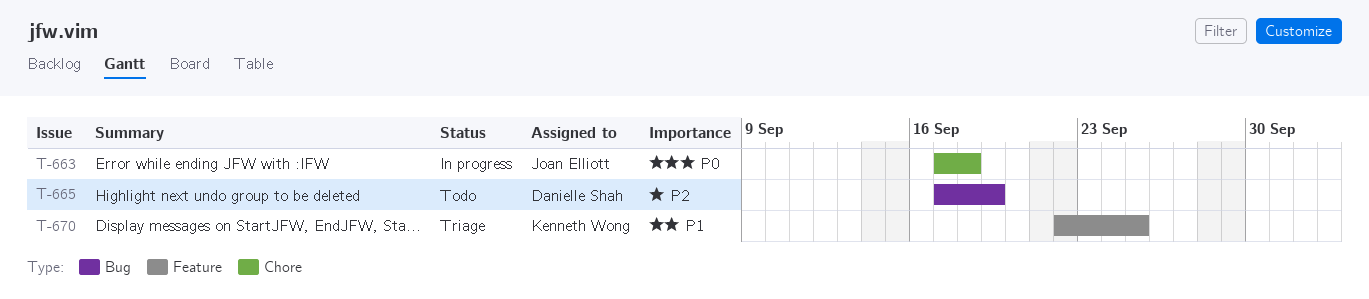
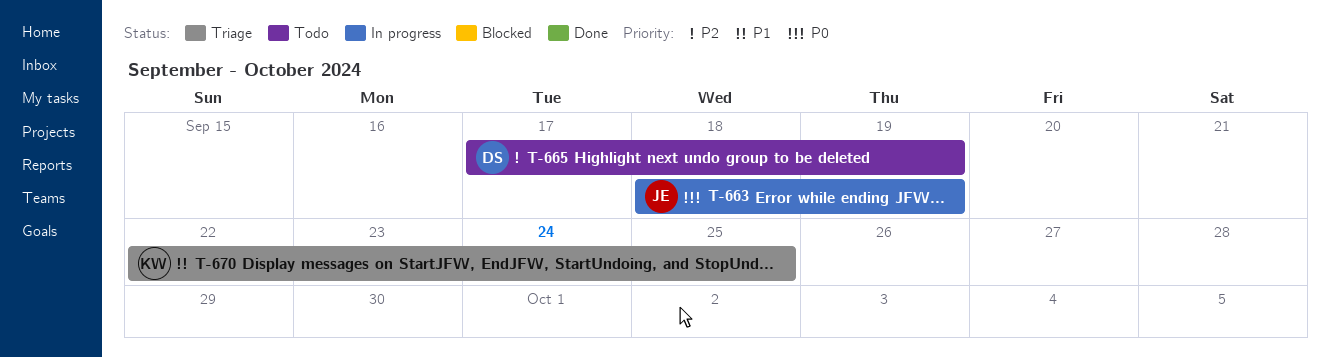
T-663, start: Sep 17 -> Sep 18
T-663, due: Sep 18 -> Sep 19

